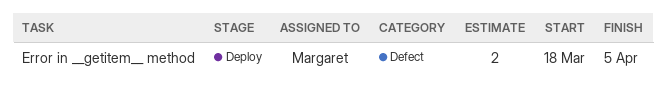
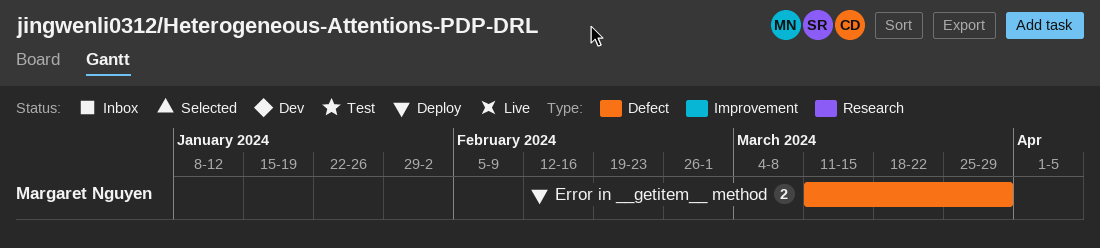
Error in __getitem__ method, start: Mar 18 -> Mar 11
Error in __getitem__ method, due: Apr 5 -> Mar 29

